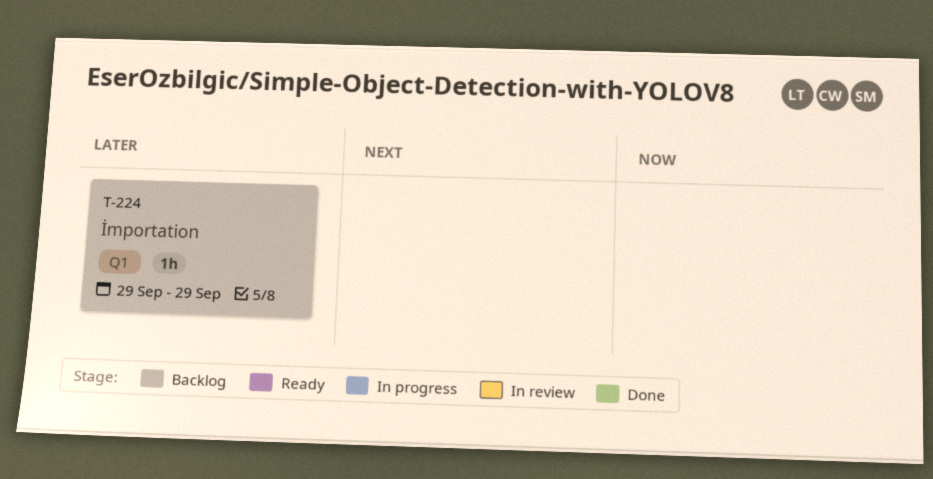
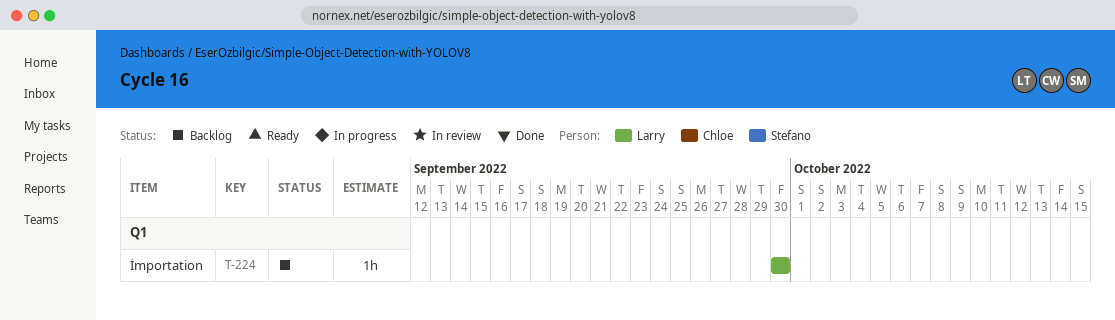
T-224, start: Sep 29 -> Sep 30
T-224, due: Sep 29 -> Sep 30

